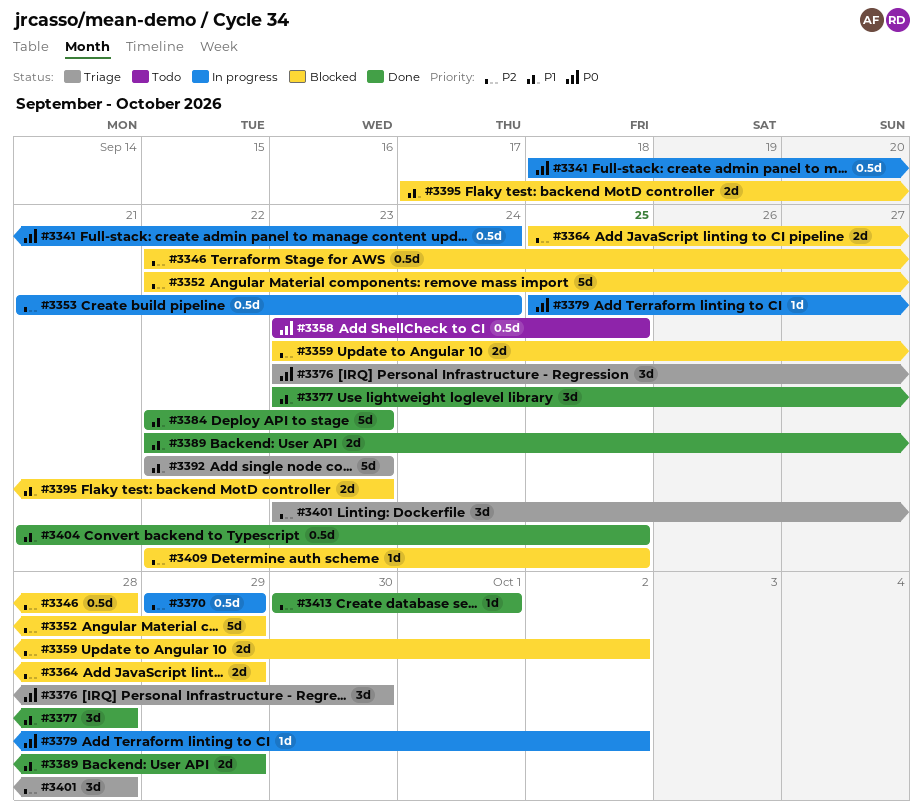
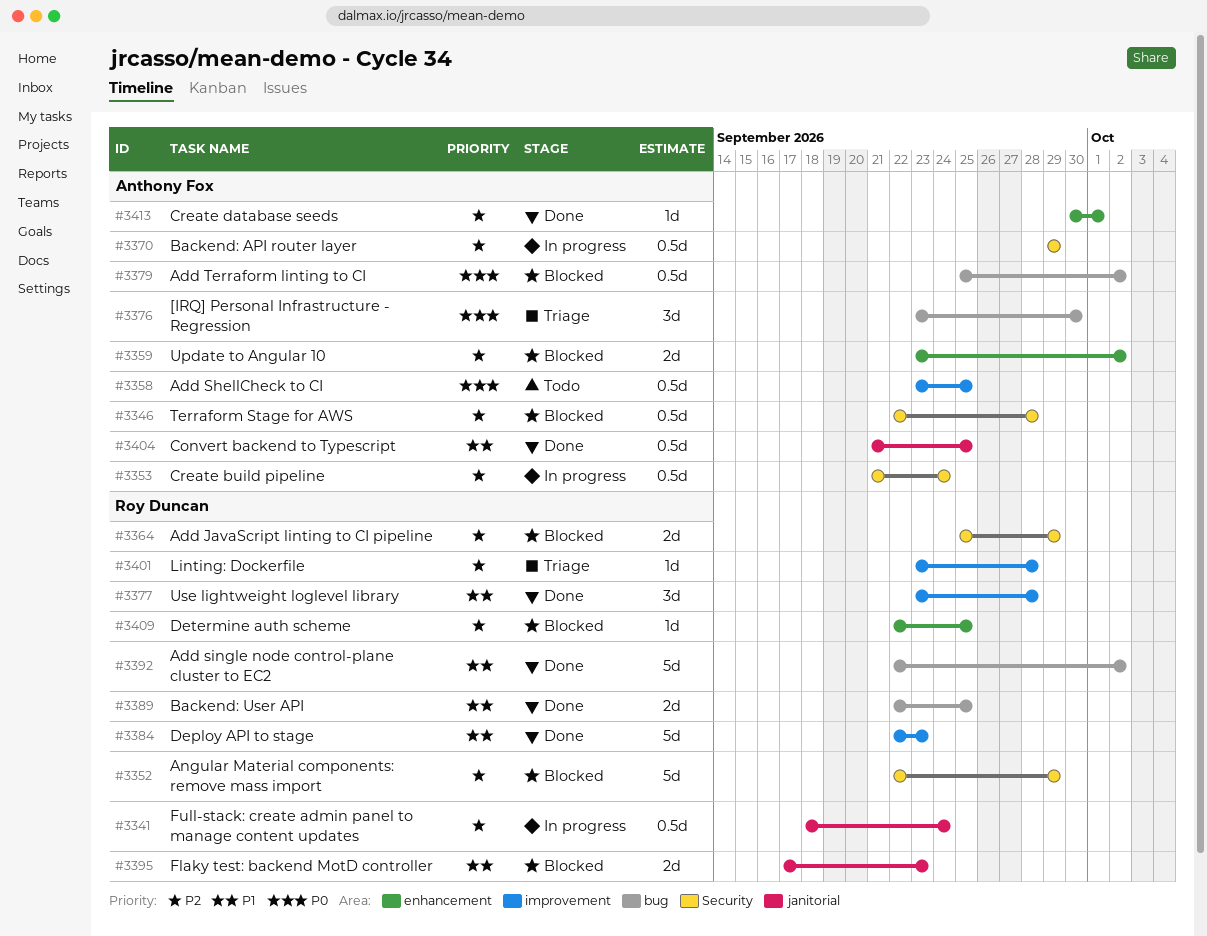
#3341, priority: P0 -> P2
#3379, status: In progress -> Blocked
#3379, estimate: 1d -> 0.5d
#3389, due: Sep 29 -> Sep 25
#3392, status: Triage -> Done
#3392, due: Sep 23 -> Oct 2
#3401, estimate: 3d -> 1d

